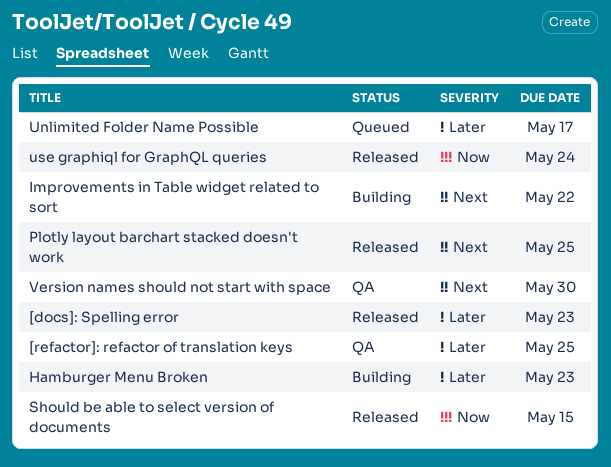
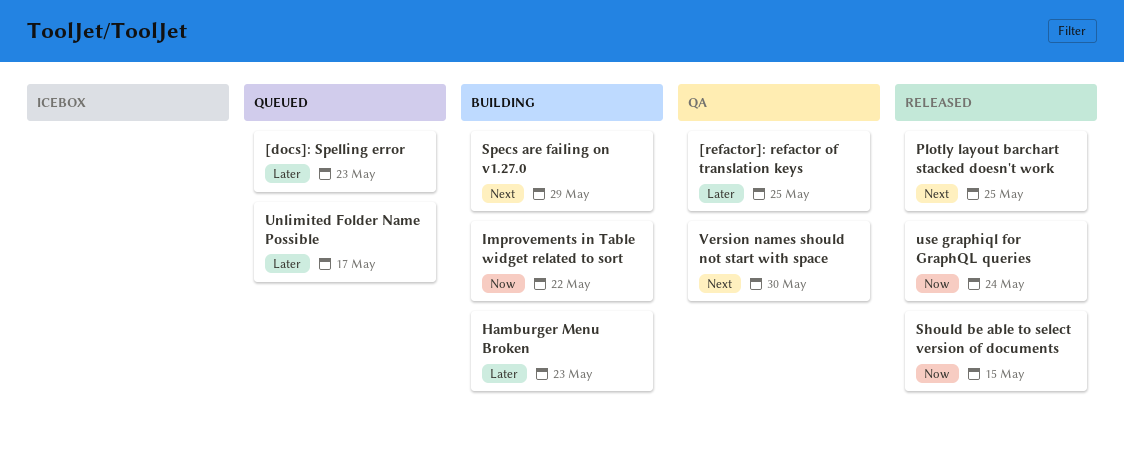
[docs]: Spelling error, status: Released -> Queued
Improvements in Table widget related to sort, priority: Next -> Now
Specs are failing on v1.27.0: none -> present

